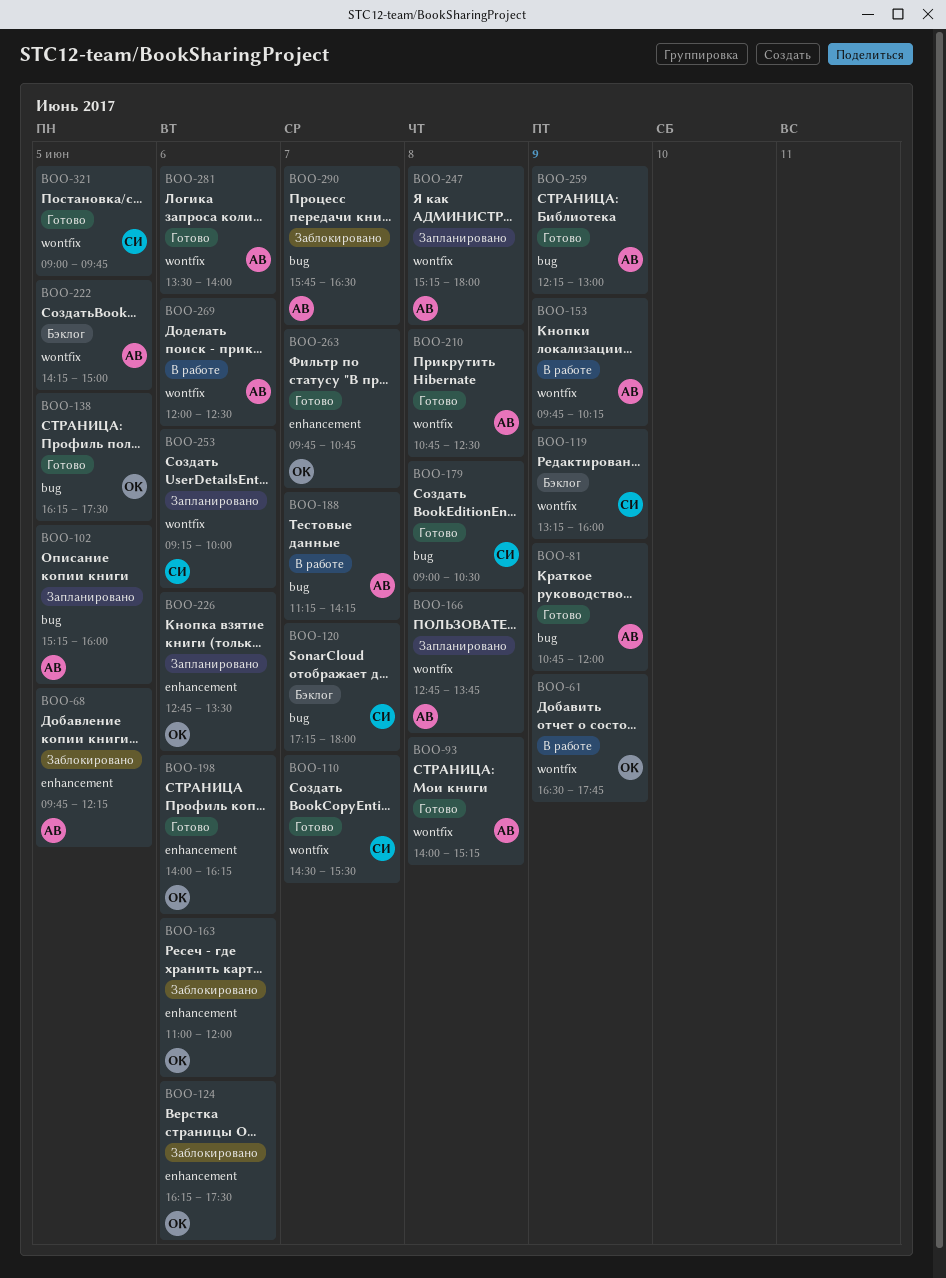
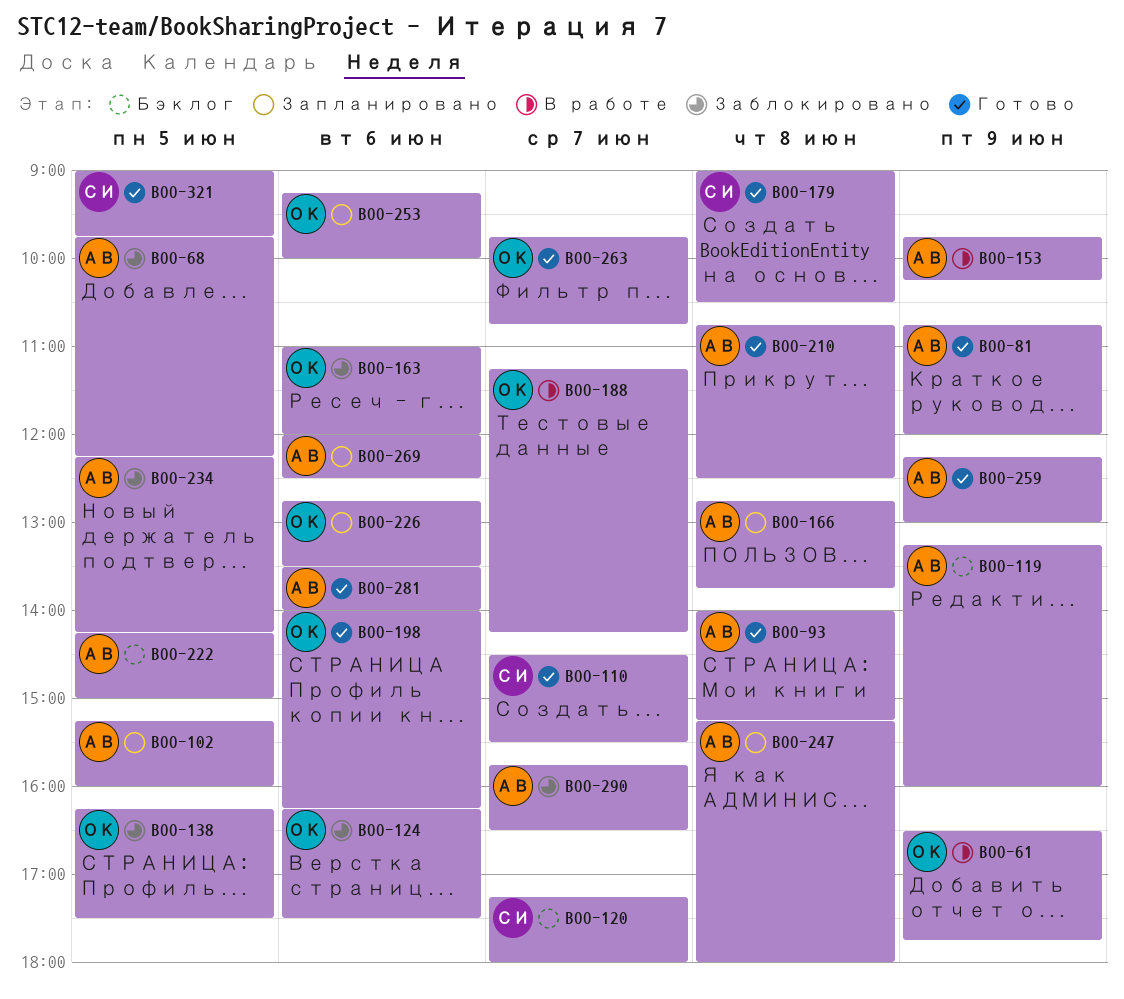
BOO-119, owner: СИ -> АВ
BOO-138, status: Готово -> Заблокировано
BOO-188, owner: АВ -> ОК
BOO-234: none -> present
BOO-253, owner: СИ -> ОК
BOO-269, status: В работе -> Запланировано

